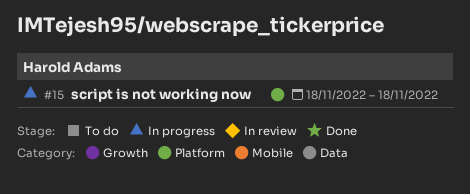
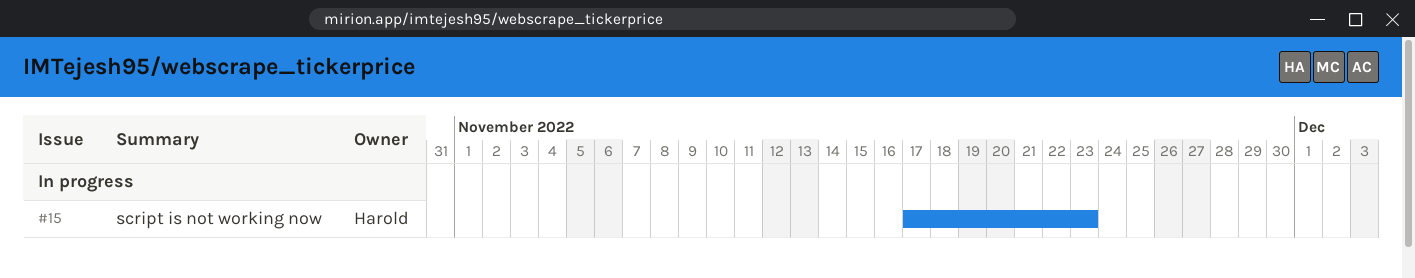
#15, start: Nov 18 -> Nov 17
#15, due: Nov 18 -> Nov 23

